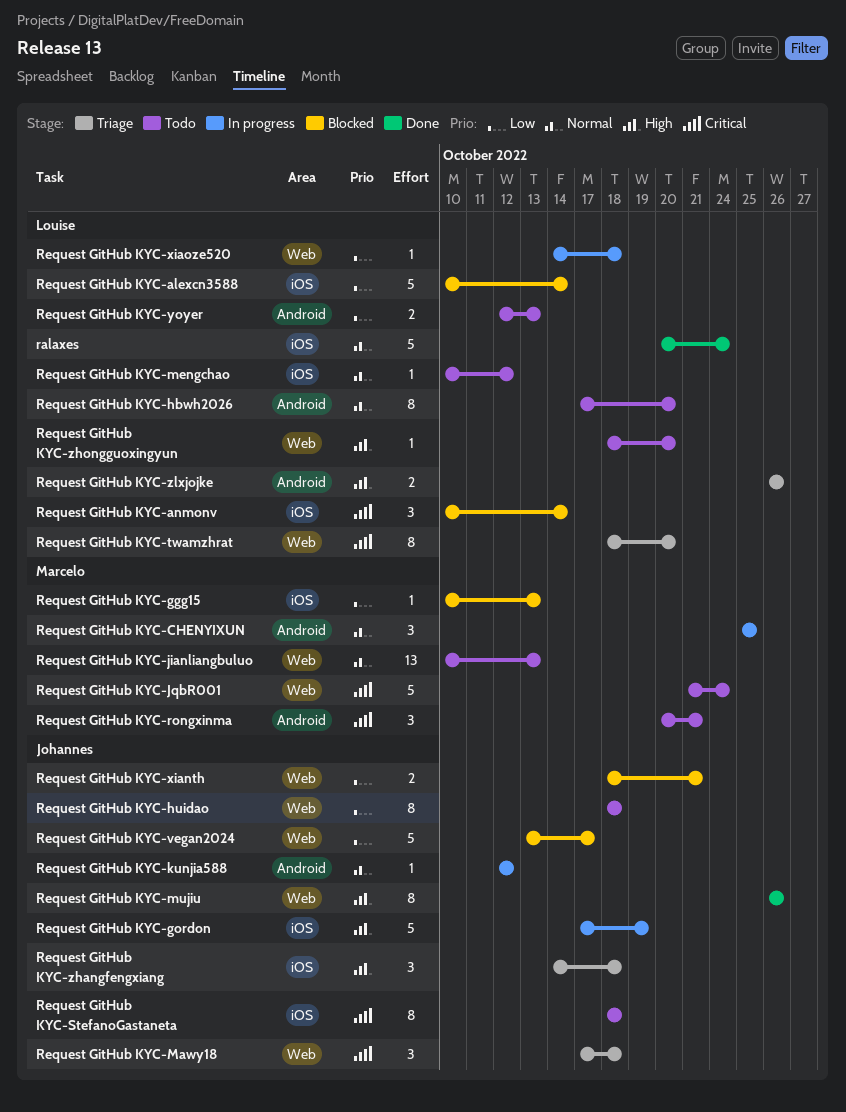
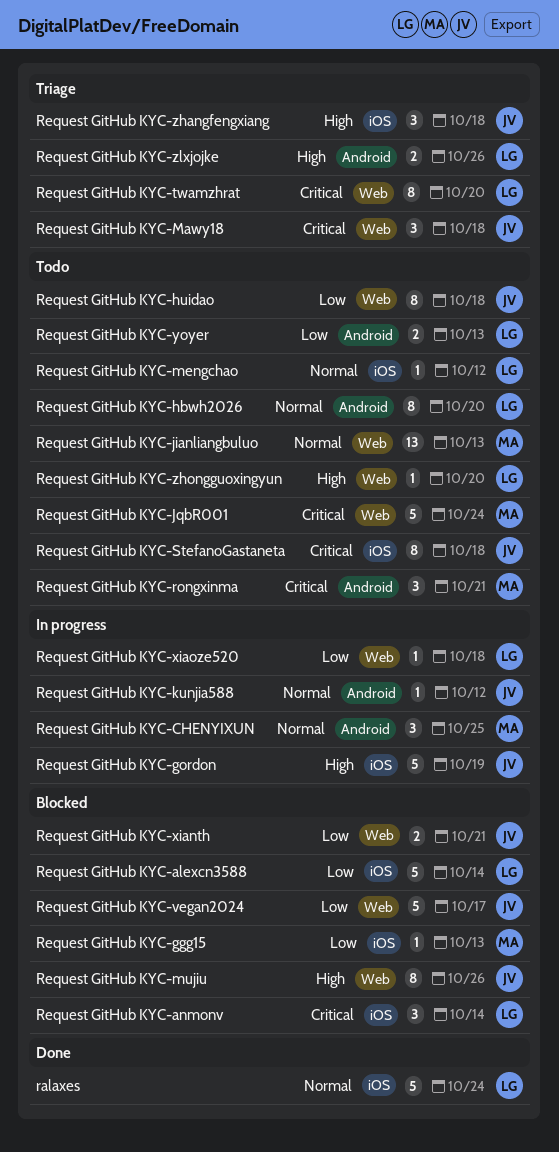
Request GitHub KYC-mujiu, status: Done -> Blocked

